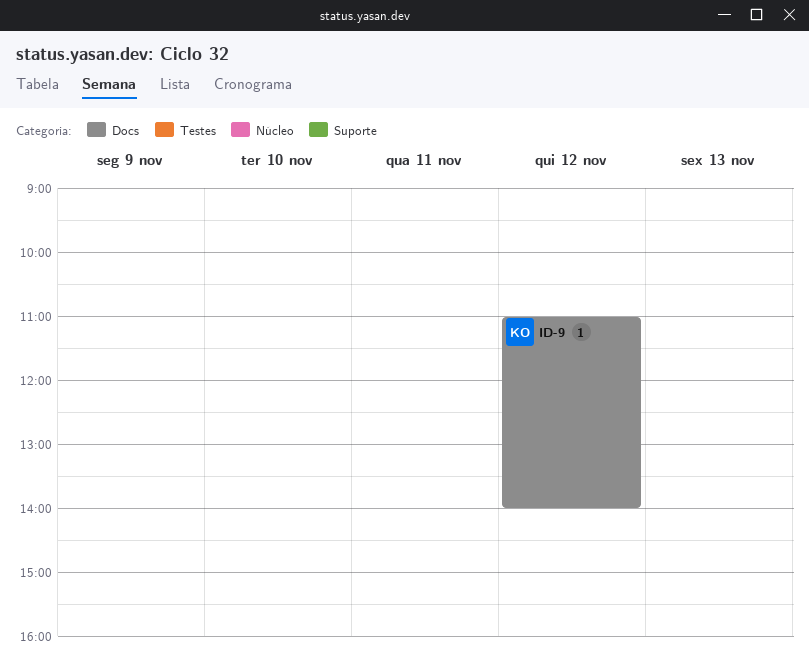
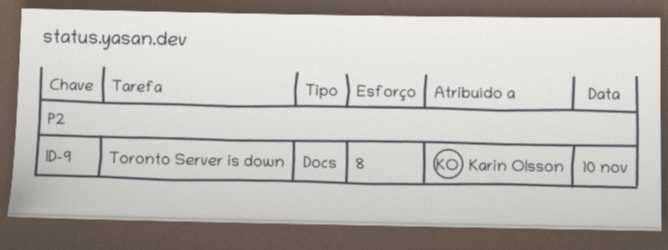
ID-9, estimate: 1 -> 8
ID-9, day: Nov 12 -> Nov 10

